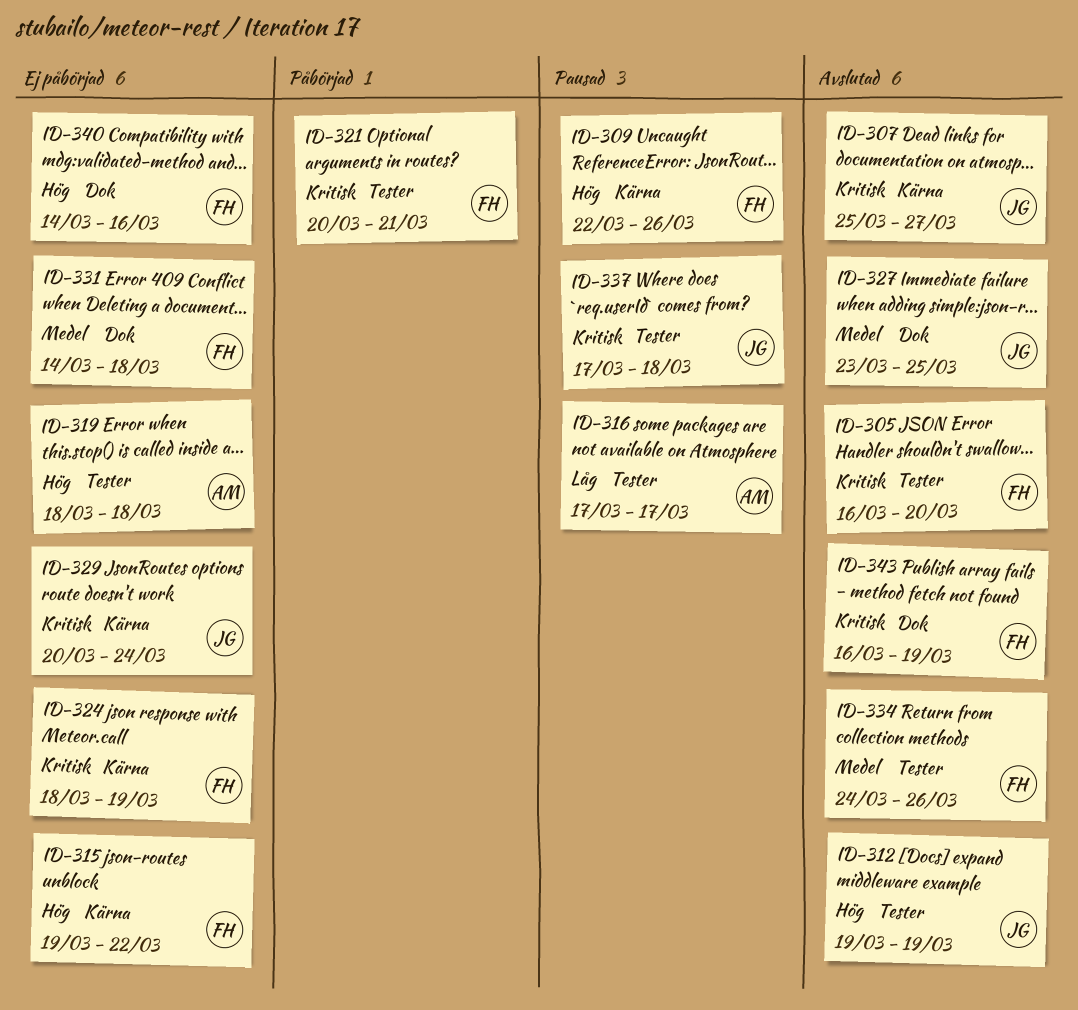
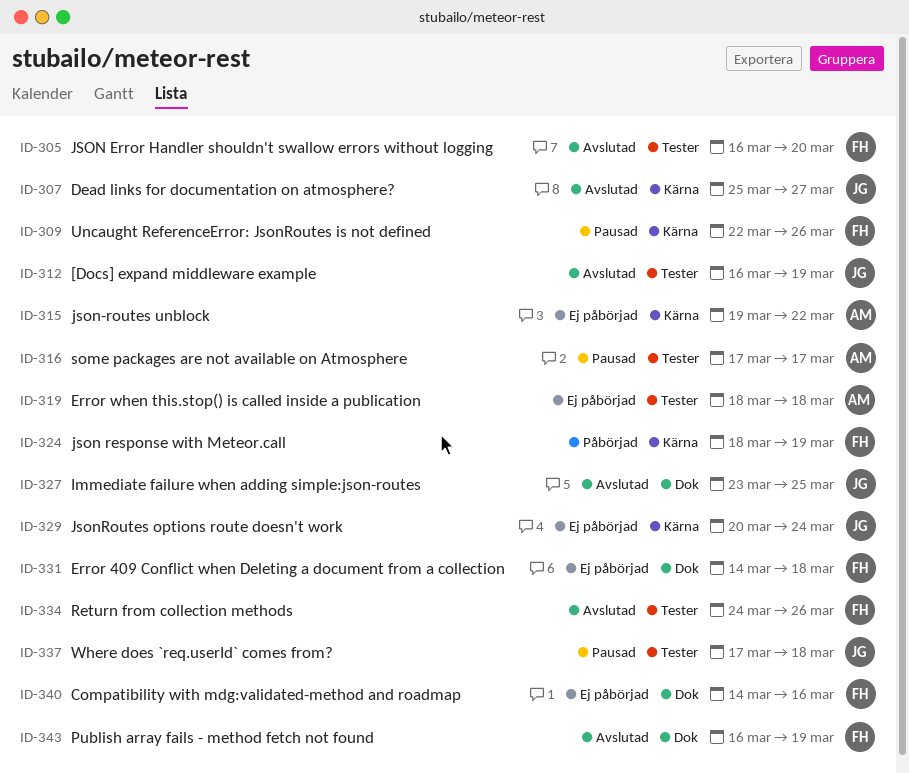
ID-312, start: Mar 19 -> Mar 16
ID-315, owner: FH -> AM
ID-321: present -> none
ID-324, status: Ej påbörjad -> Påbörjad

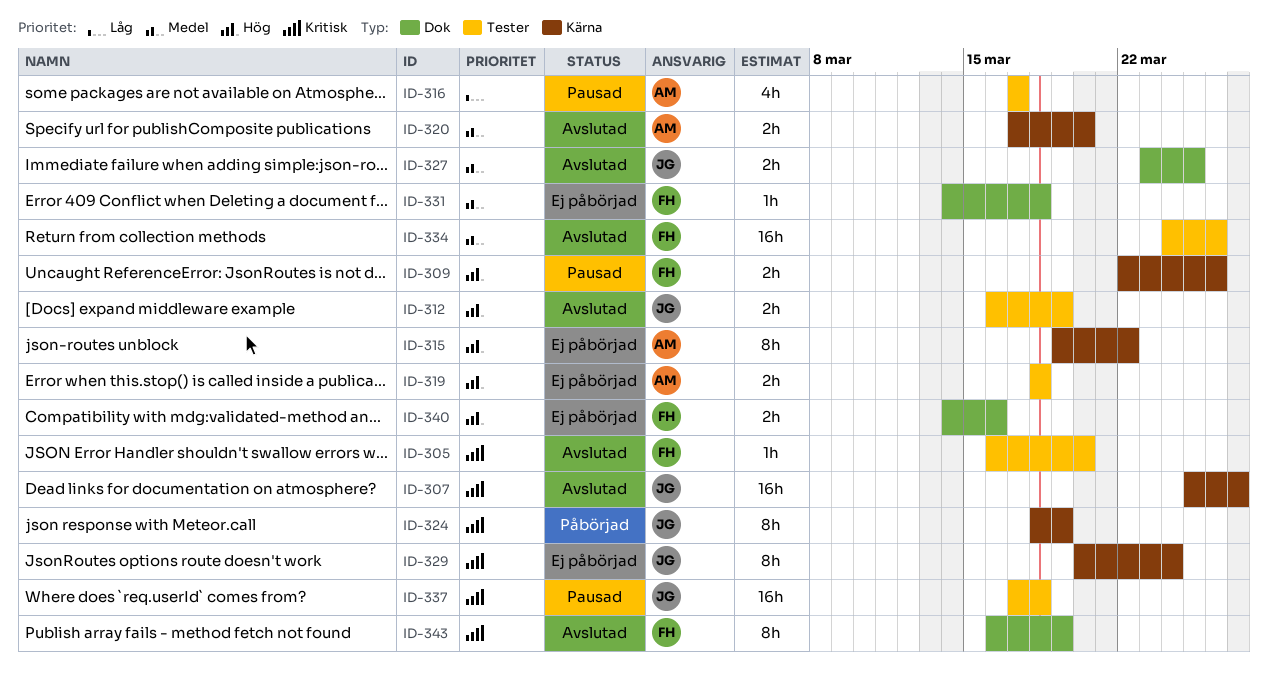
ID-320: none -> present
ID-324, owner: FH -> JG

